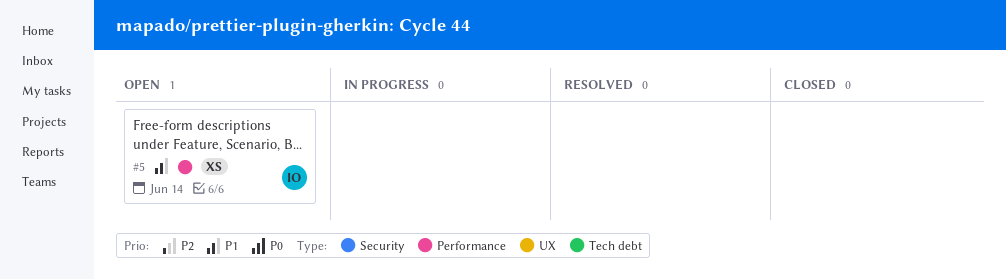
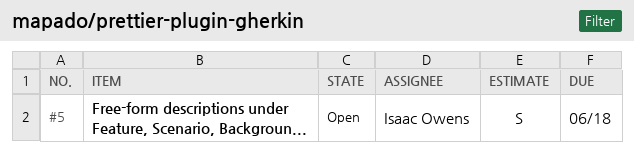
#5, estimate: XS -> S
#5, due: Jun 14 -> Jun 18

